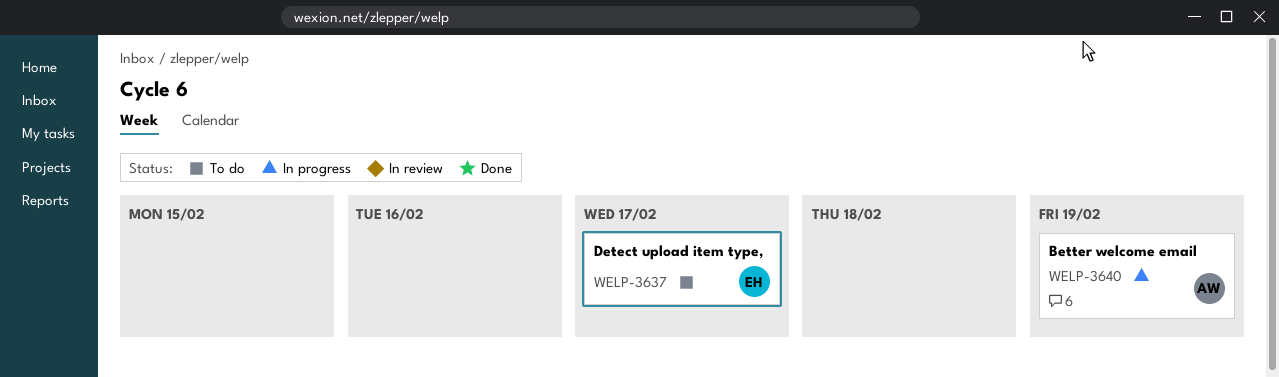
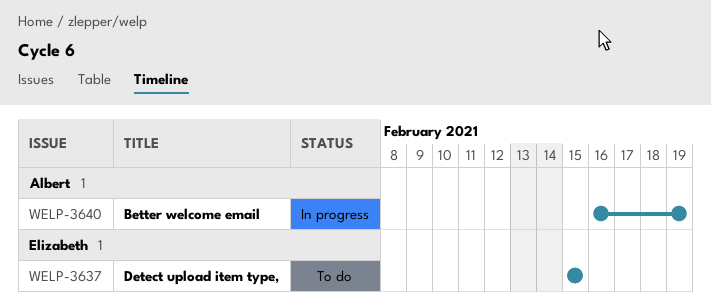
WELP-3637, due: Feb 17 -> Feb 15

